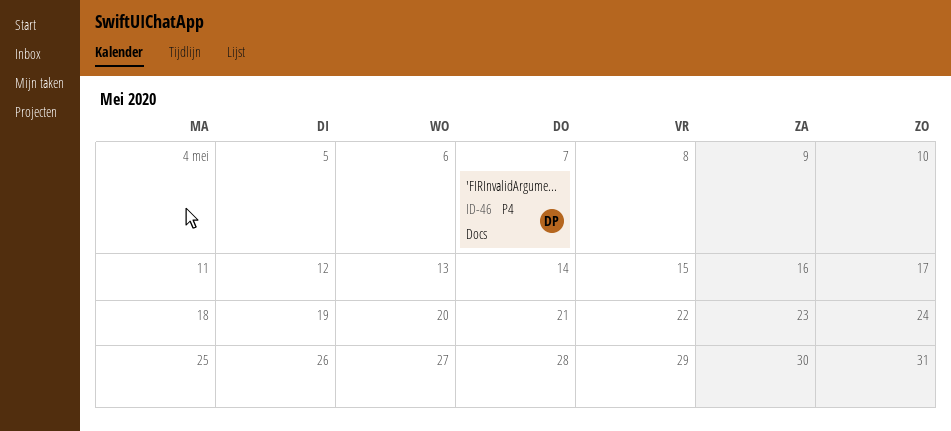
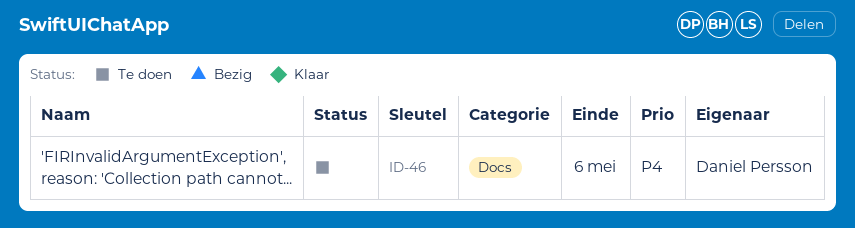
ID-46, due: May 7 -> May 6

